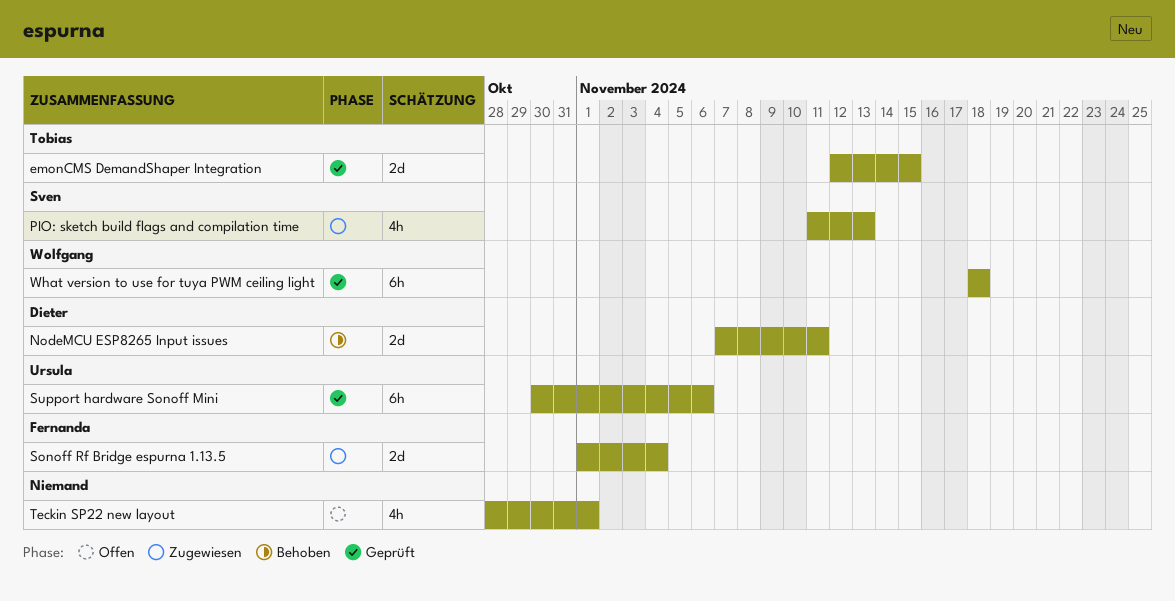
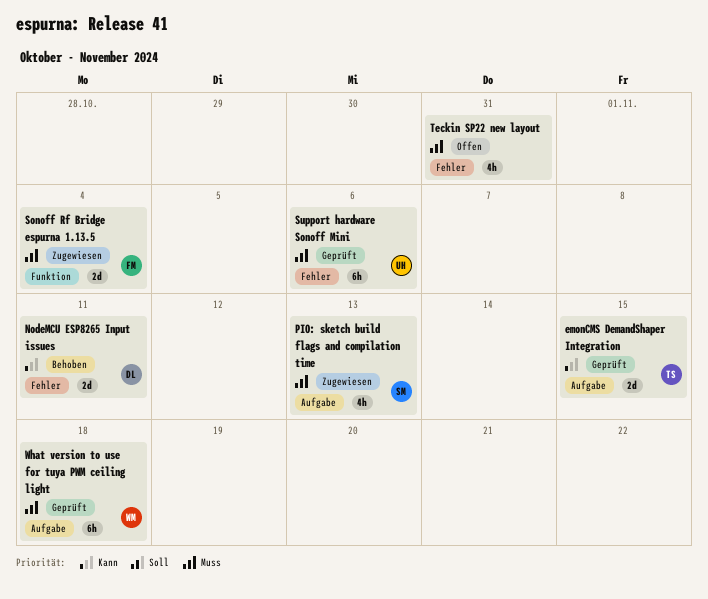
Teckin SP22 new layout, due: Nov 1 -> Oct 31

